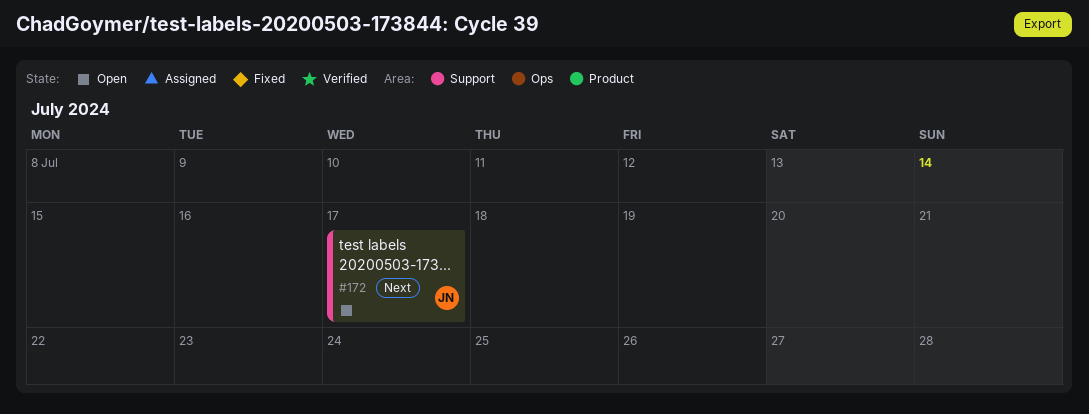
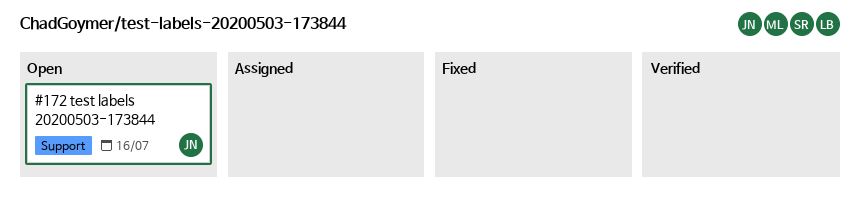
#172, due: Jul 17 -> Jul 16

